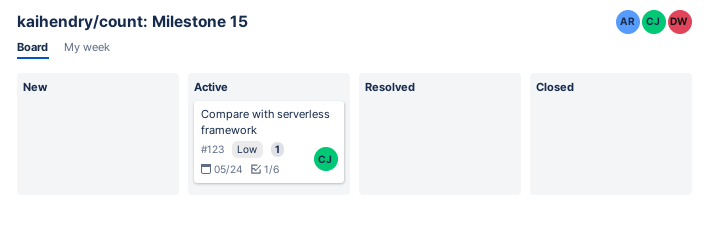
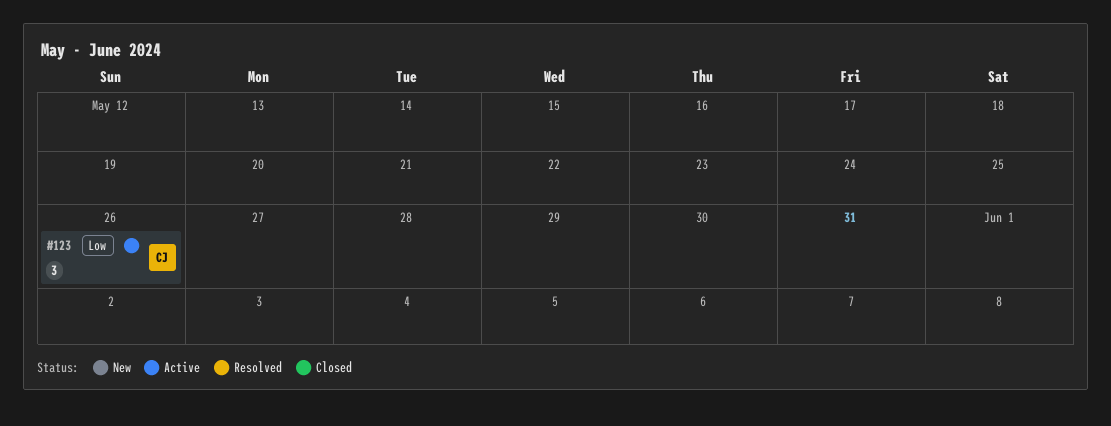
#123, estimate: 1 -> 3
#123, due: May 24 -> May 26

